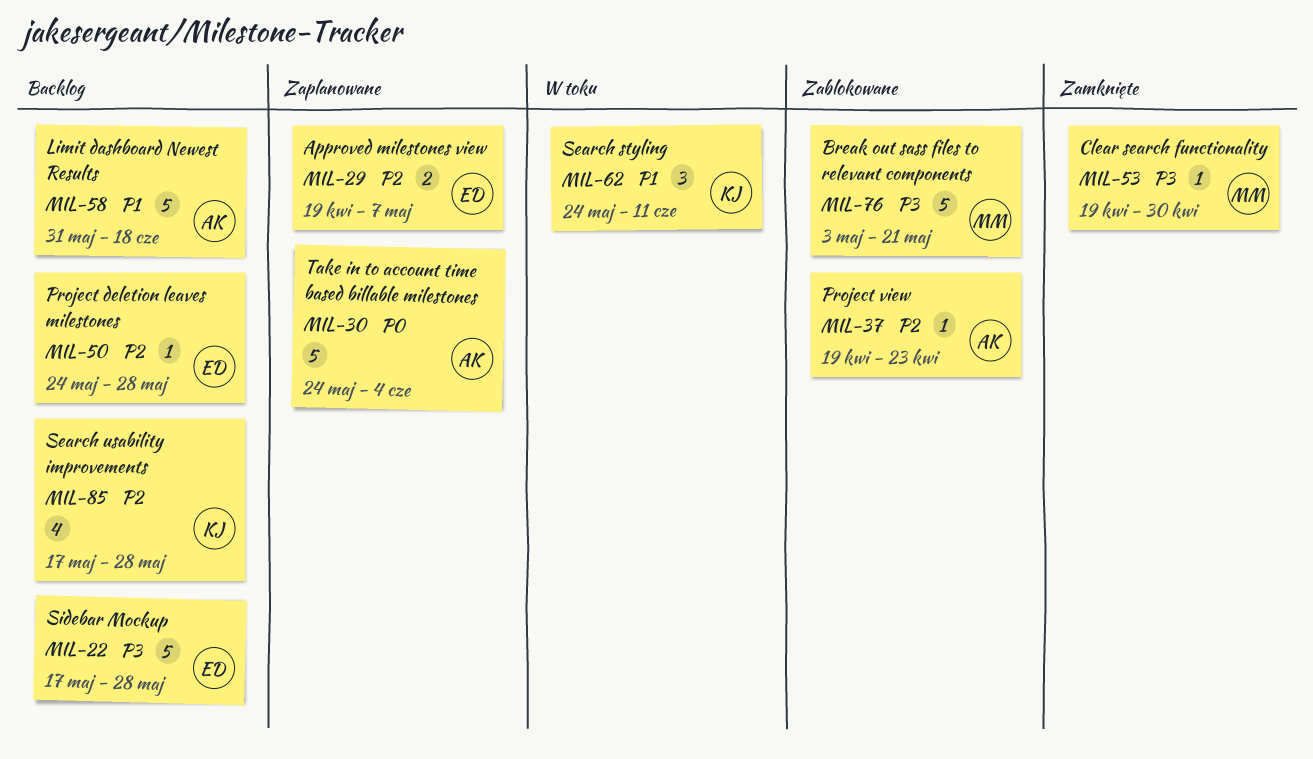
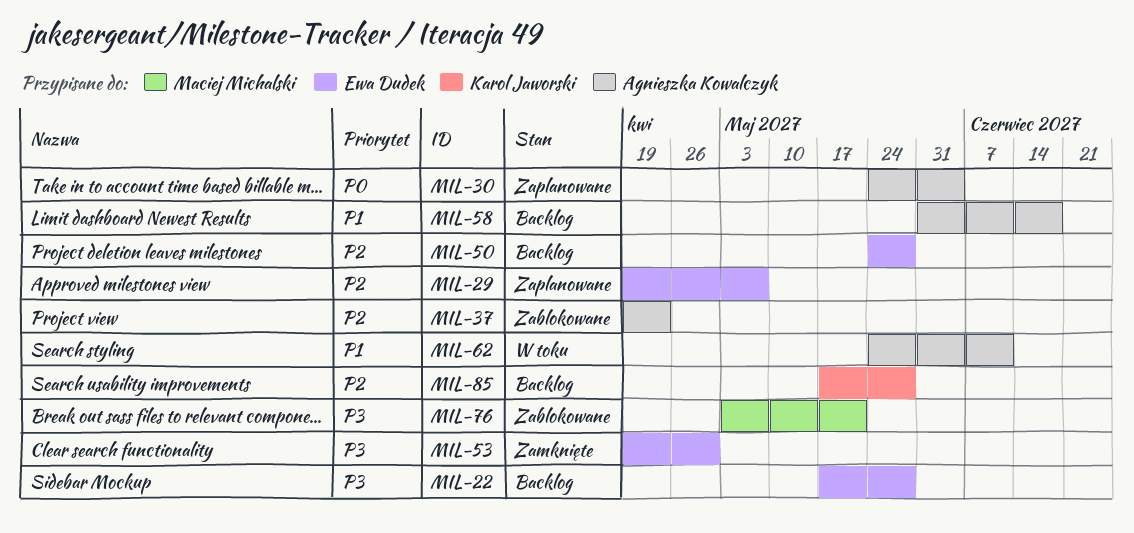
MIL-53, owner: Maciej Michalski -> Ewa Dudek
MIL-62, owner: Karol Jaworski -> Agnieszka Kowalczyk

